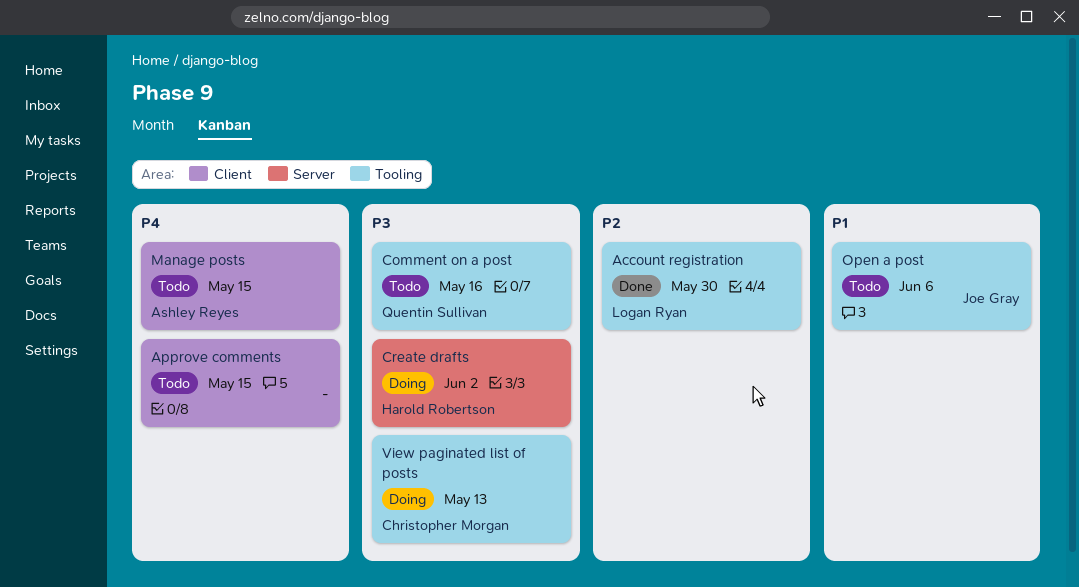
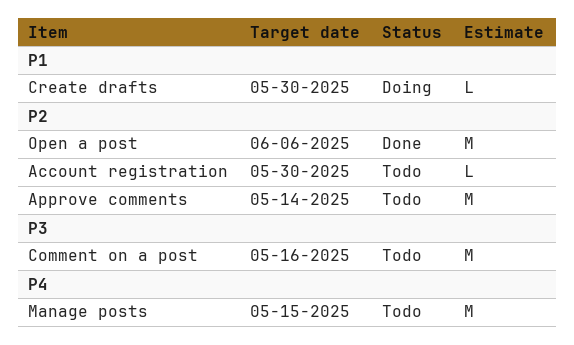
Account registration, status: Done -> Todo
Approve comments, priority: P4 -> P2
Approve comments, due: May 15 -> May 14
Create drafts, priority: P3 -> P1
Create drafts, due: Jun 2 -> May 30
Open a post, status: Todo -> Done
Open a post, priority: P1 -> P2
View paginated list of posts: present -> none

